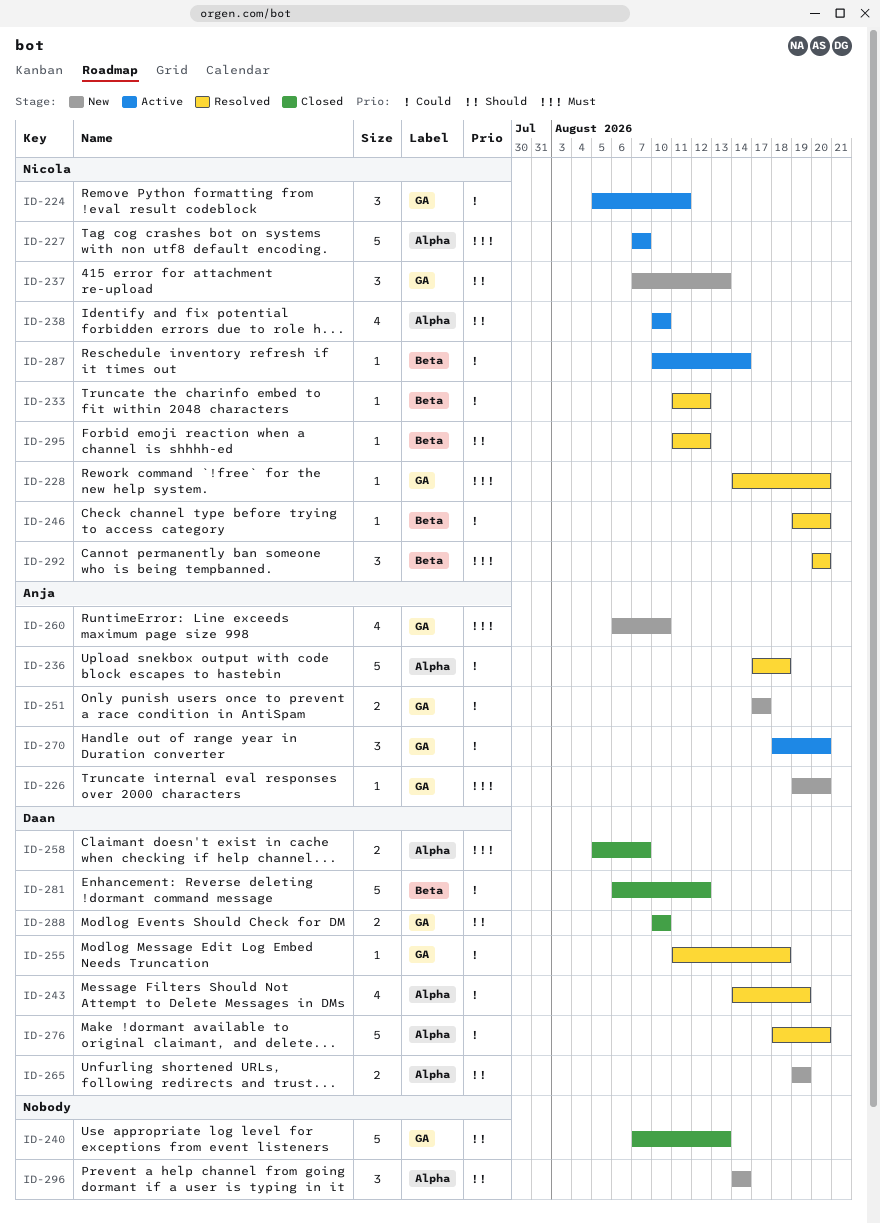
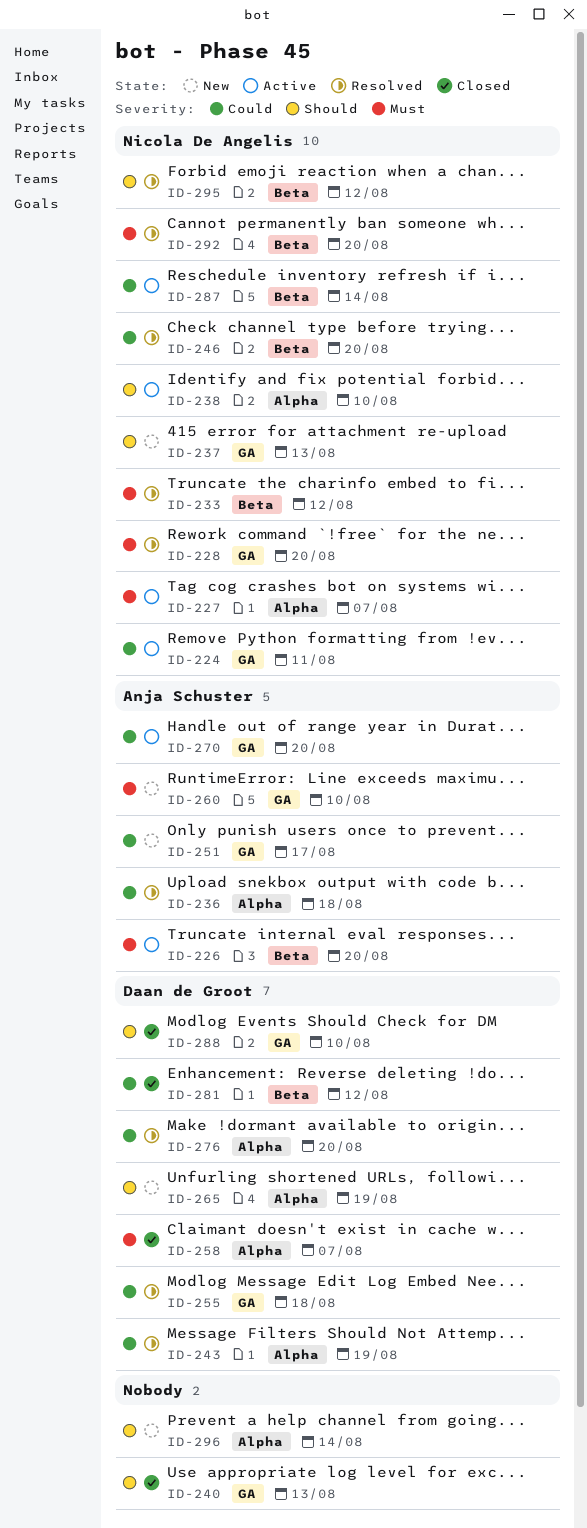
ID-226, status: New -> Active
ID-226, label: GA -> Beta
ID-233, priority: Could -> Must

